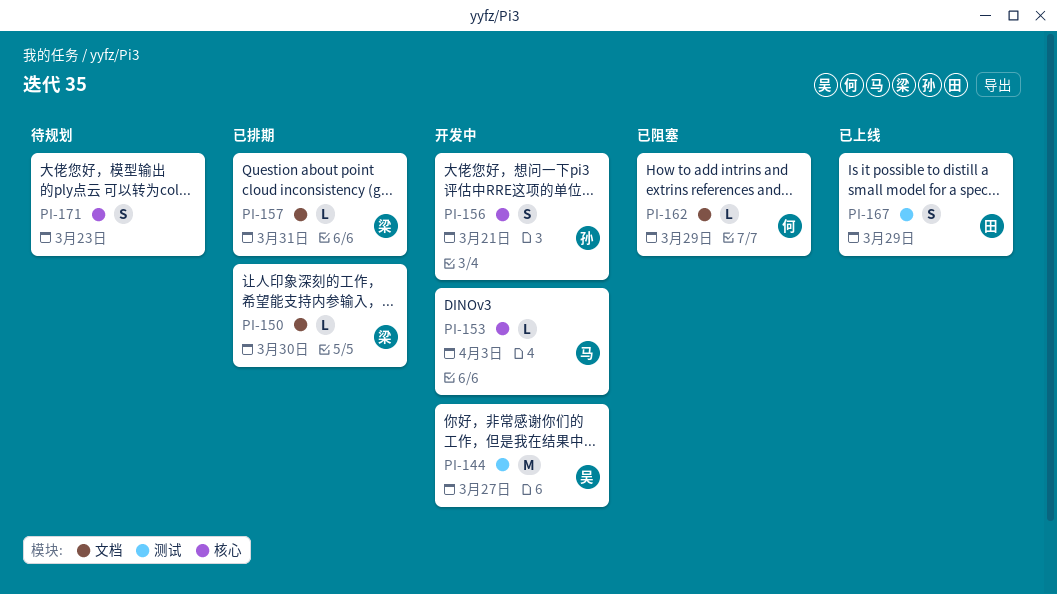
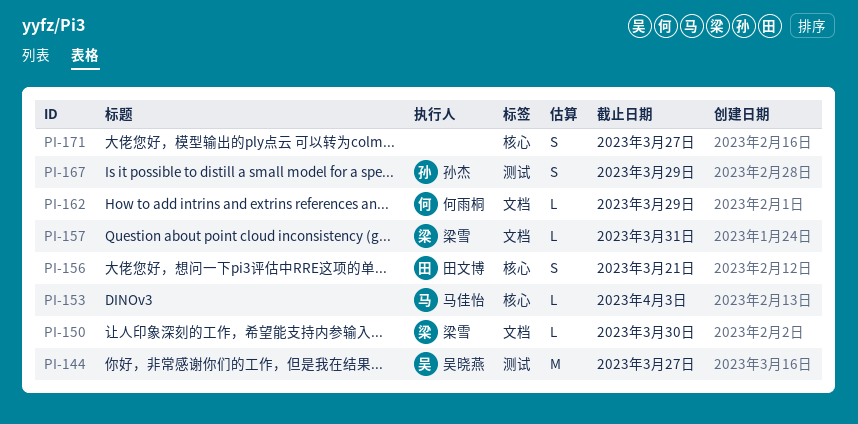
PI-156, owner: 孙杰 -> 田文博
PI-167, owner: 田文博 -> 孙杰
PI-171, due: Mar 23 -> Mar 27

